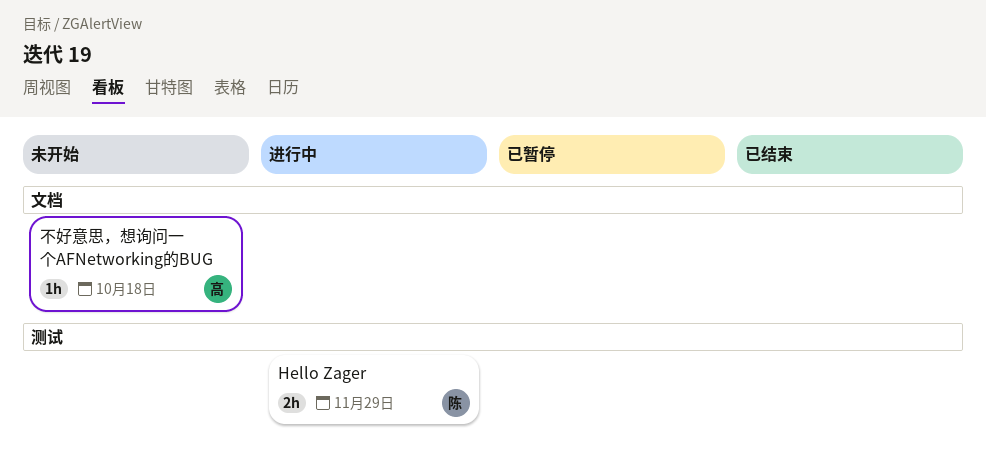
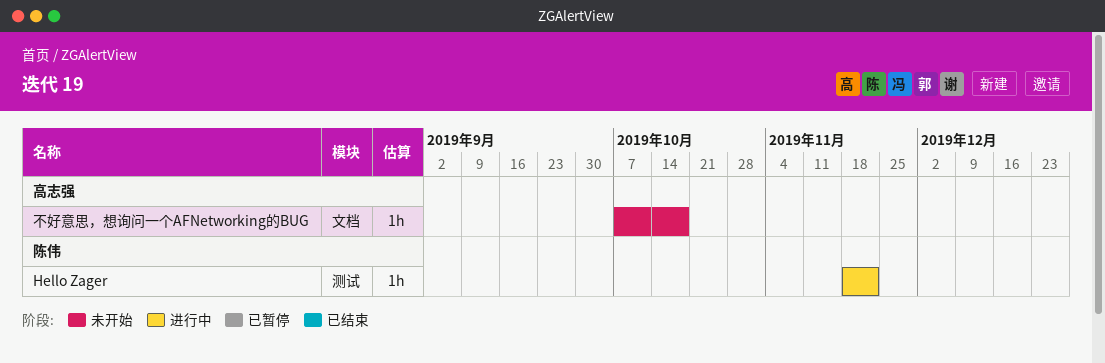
Hello Zager, estimate: 2h -> 1h
Hello Zager, due: Nov 29 -> Nov 22

